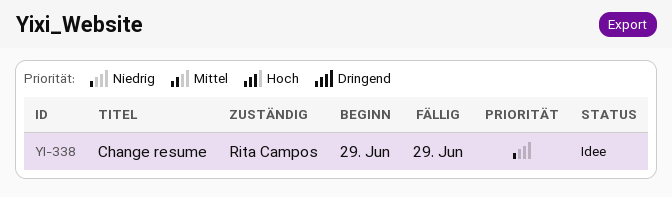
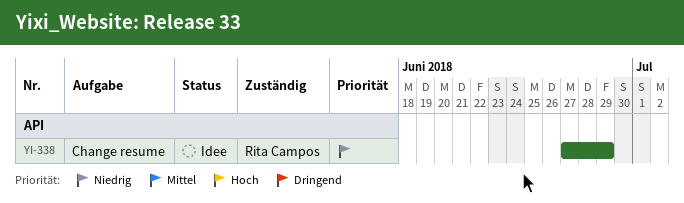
YI-338, start: Jun 29 -> Jun 27

